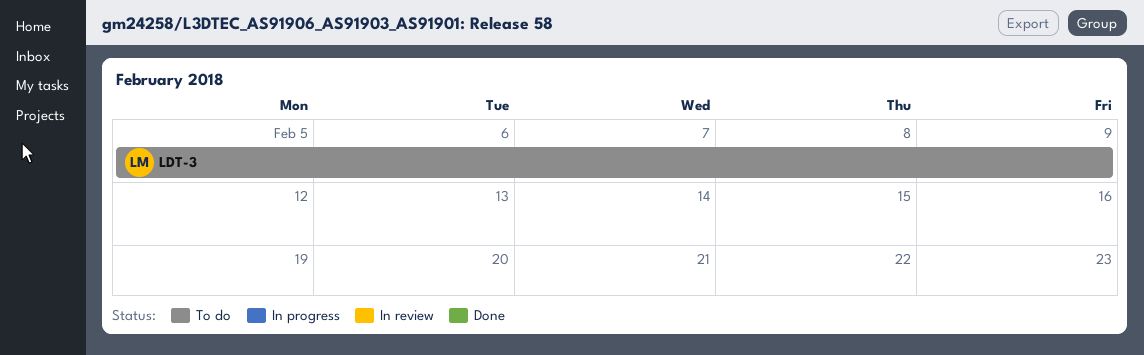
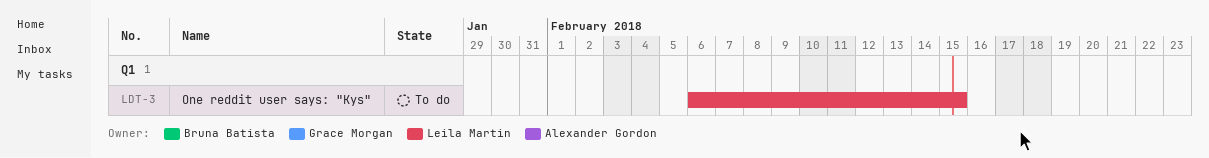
LDT-3, start: Feb 5 -> Feb 6
LDT-3, due: Feb 9 -> Feb 15

